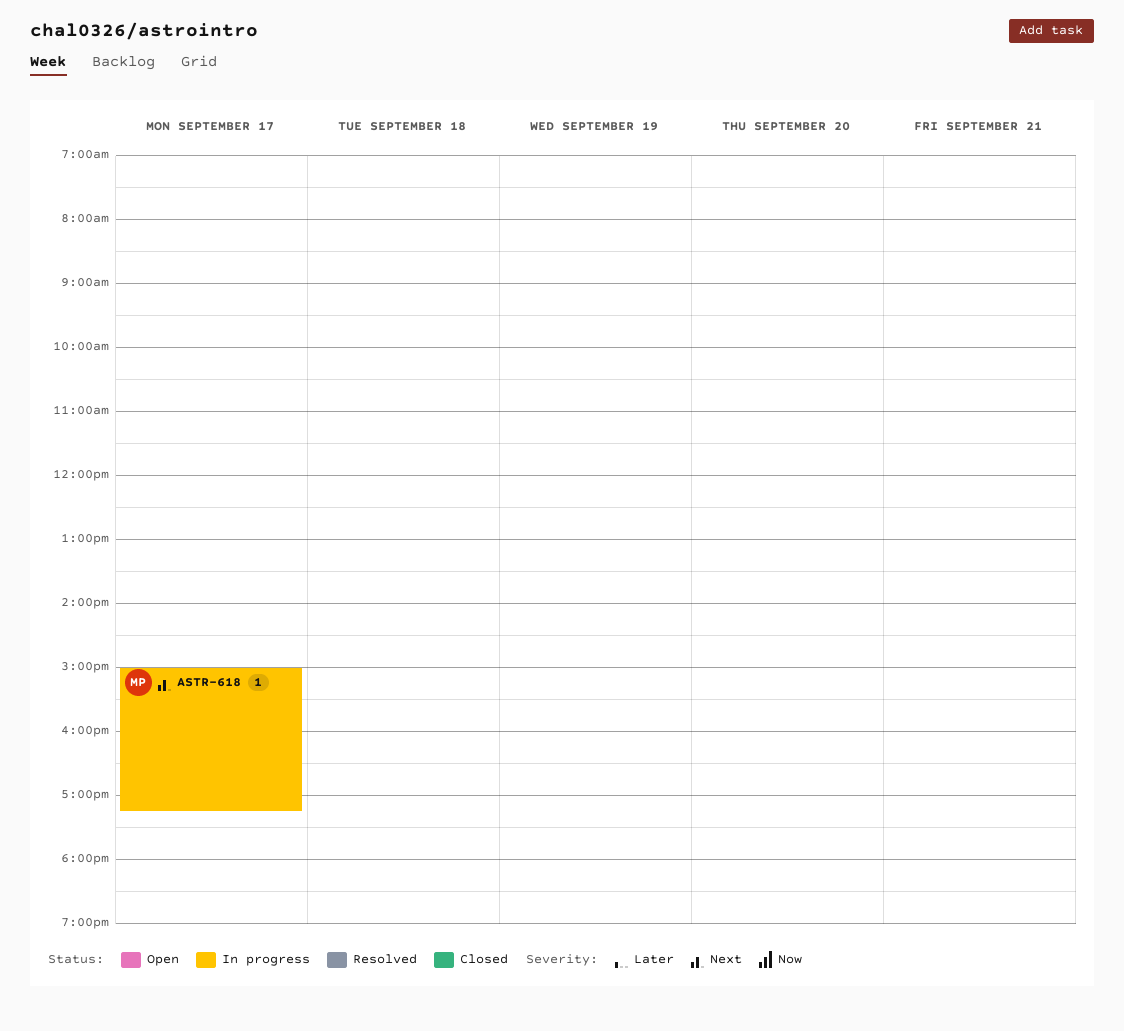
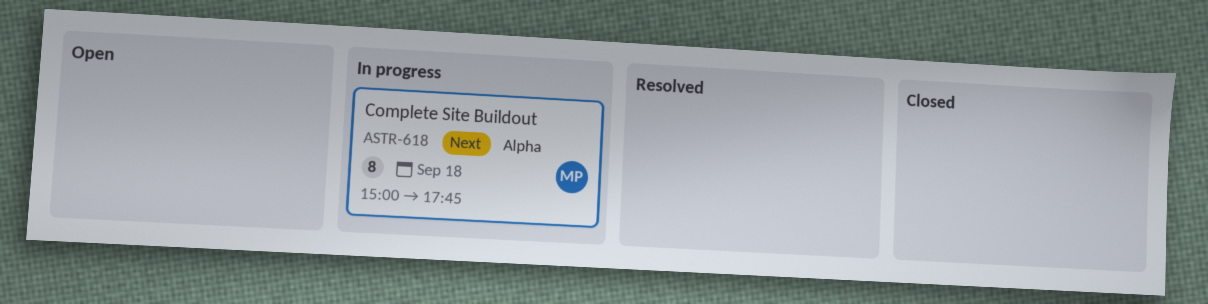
ASTR-618, estimate: 1 -> 8
ASTR-618, day: Sep 17 -> Sep 18
ASTR-618, ends: 17:15 -> 17:45

